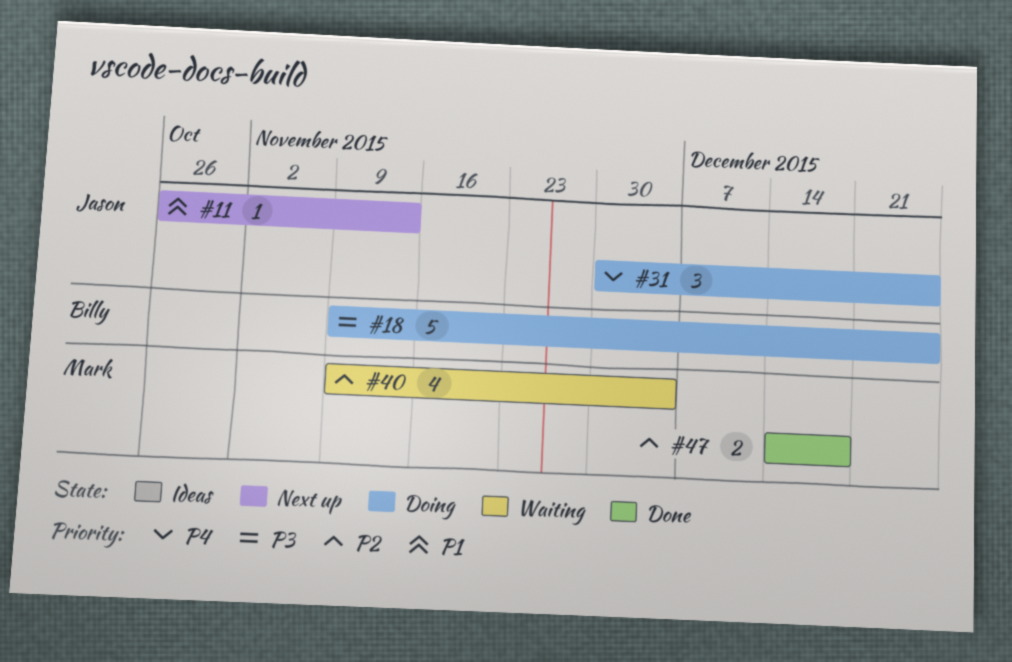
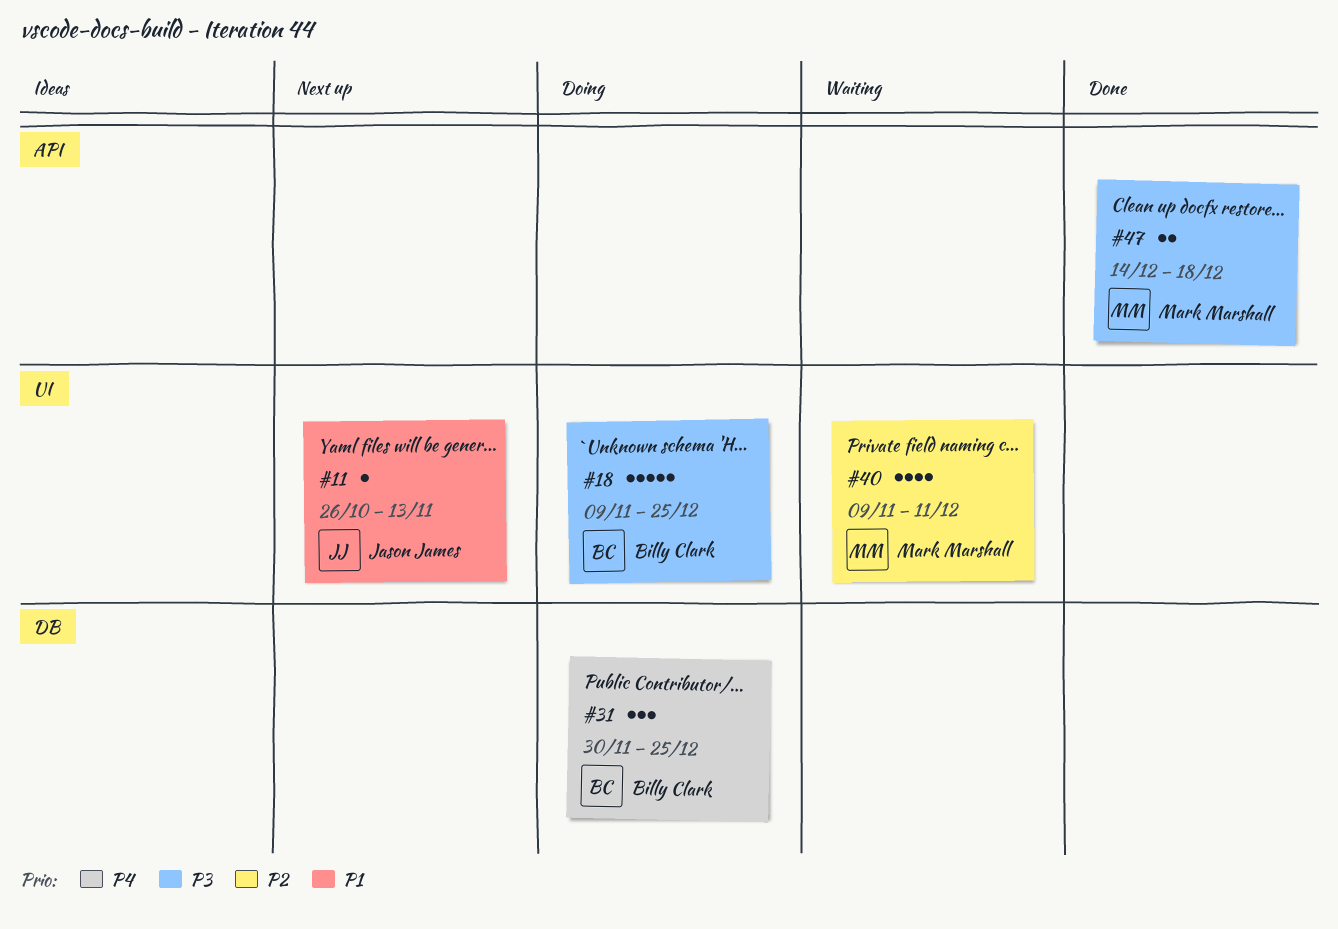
#31, owner: Jason James -> Billy Clark
#40, due: Dec 4 -> Dec 11
#47, priority: P2 -> P3

